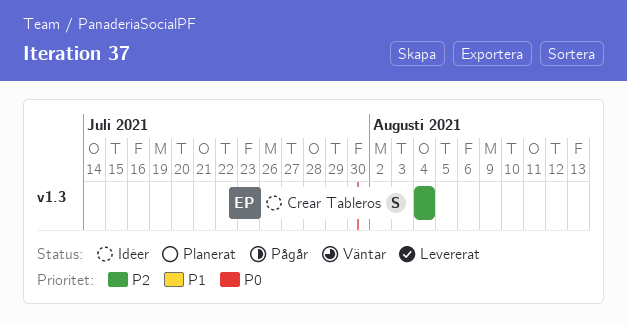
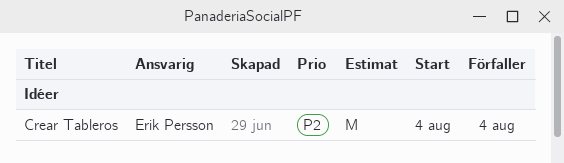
Crear Tableros, estimate: S -> M

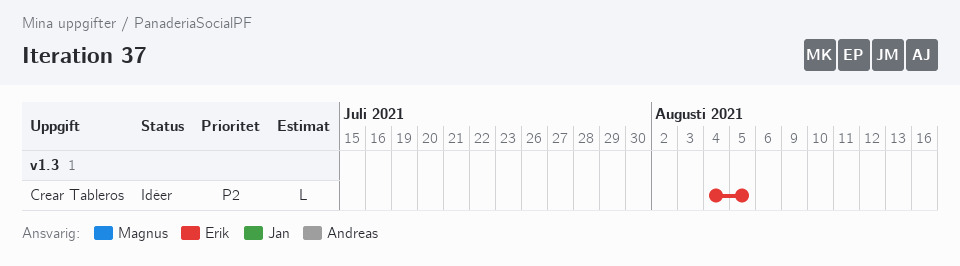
Crear Tableros, estimate: M -> L
Crear Tableros, due: Aug 4 -> Aug 5

